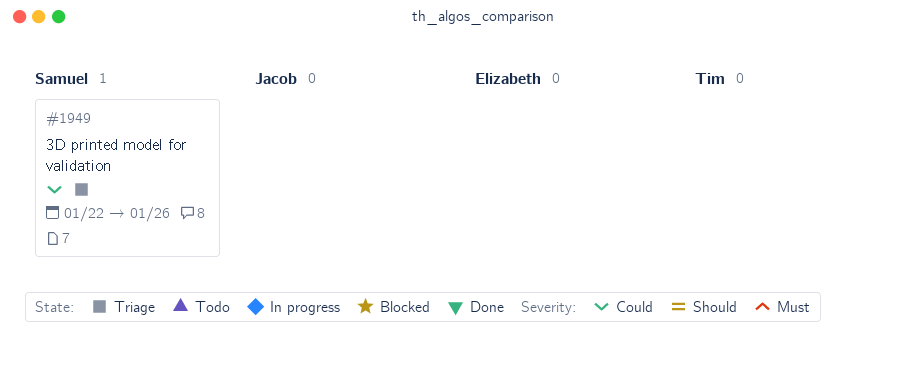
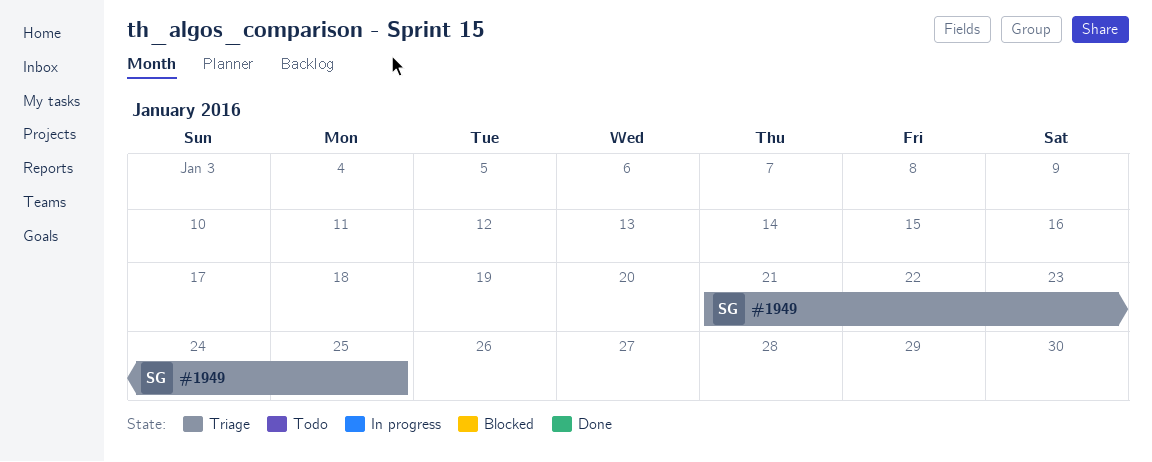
#1949, start: Jan 22 -> Jan 21
#1949, due: Jan 26 -> Jan 25

